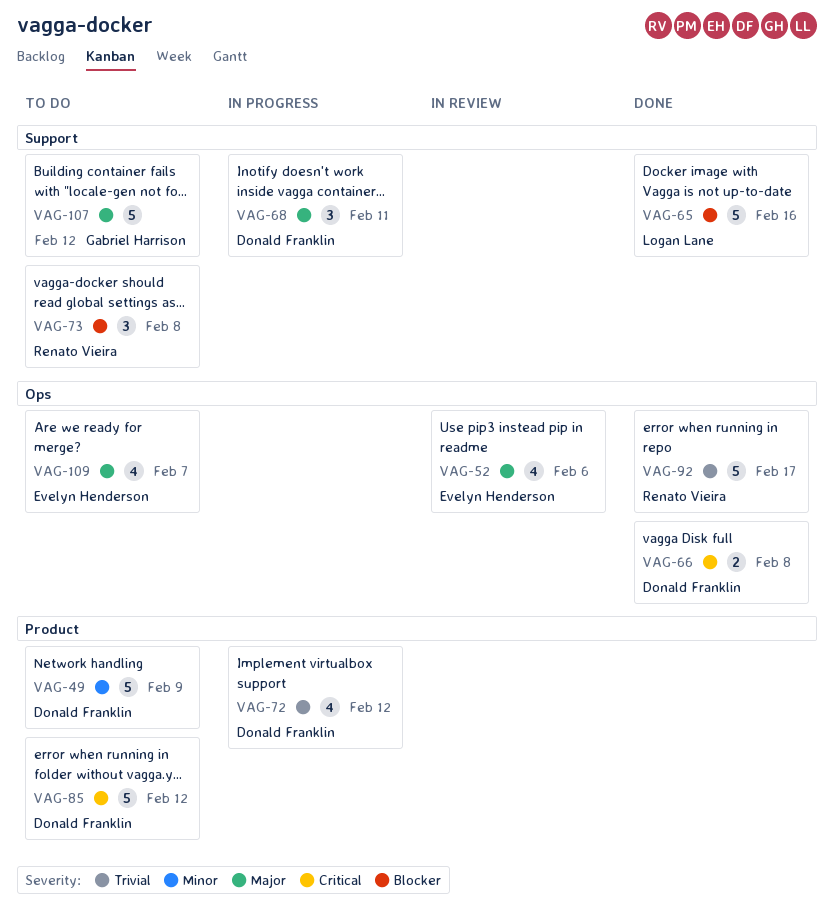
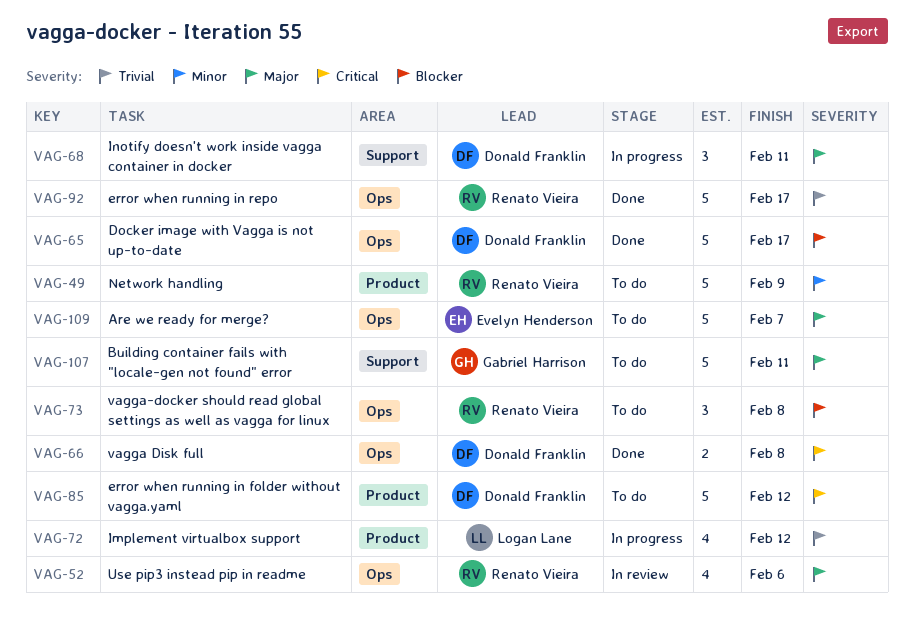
VAG-49, owner: Donald Franklin -> Renato Vieira
VAG-52, owner: Evelyn Henderson -> Renato Vieira
VAG-65, owner: Logan Lane -> Donald Franklin
VAG-65, label: Support -> Ops
VAG-65, due: Feb 16 -> Feb 17
VAG-72, owner: Donald Franklin -> Logan Lane
VAG-73, label: Support -> Ops
VAG-107, due: Feb 12 -> Feb 11
VAG-109, estimate: 4 -> 5

